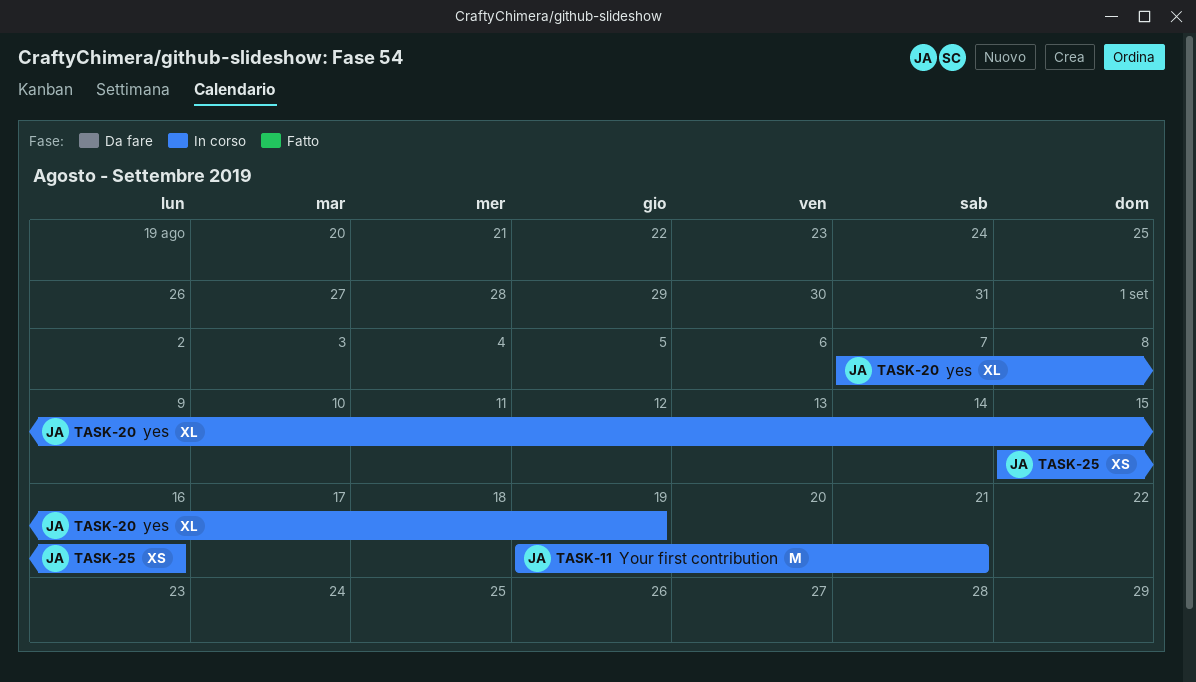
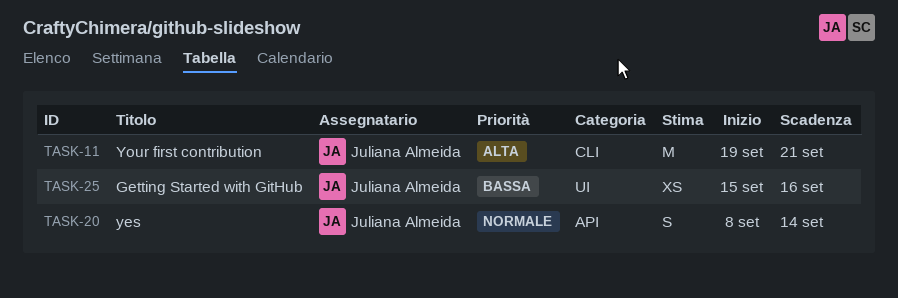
TASK-20, estimate: XL -> S
TASK-20, start: Sep 7 -> Sep 8
TASK-20, due: Sep 19 -> Sep 14

